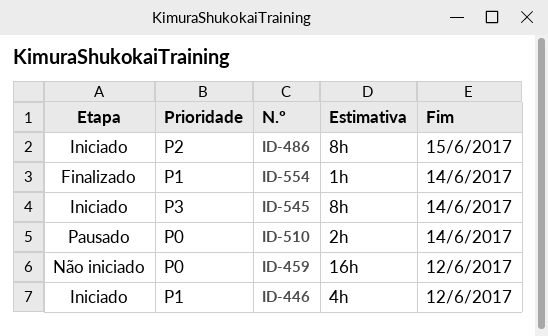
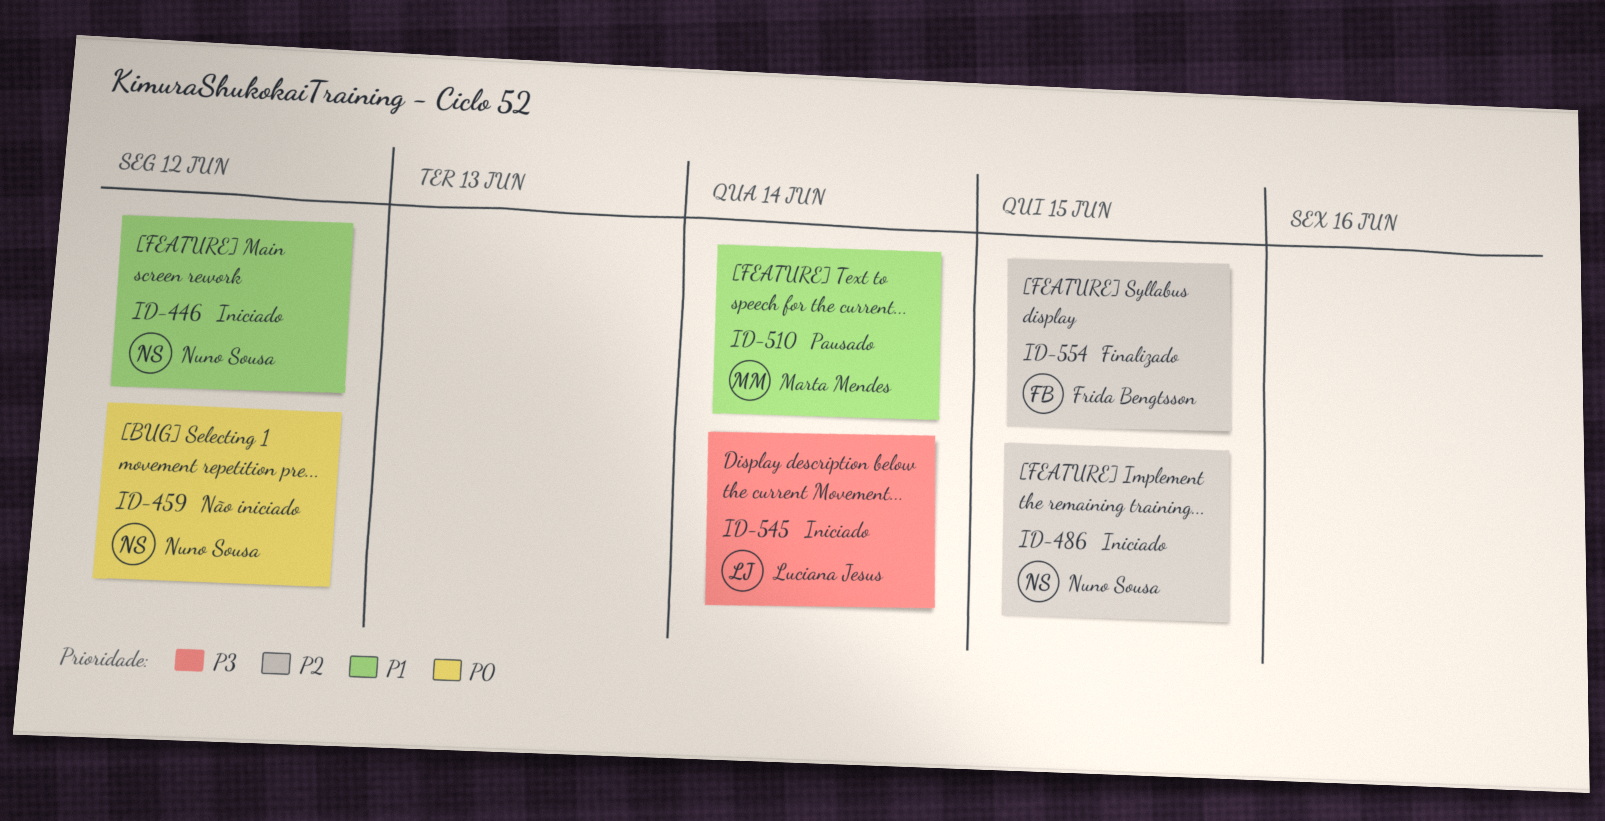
ID-510, priority: P0 -> P1
ID-554, priority: P1 -> P2
ID-554, due: Jun 14 -> Jun 15

